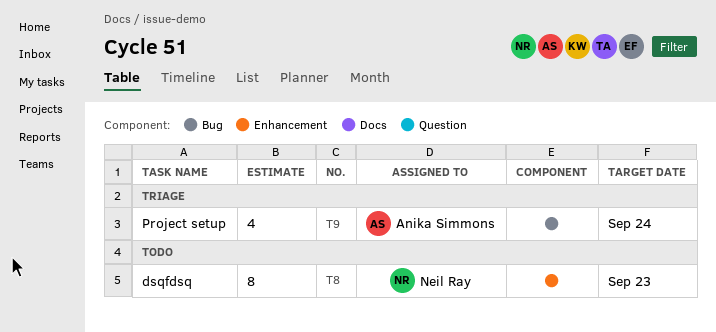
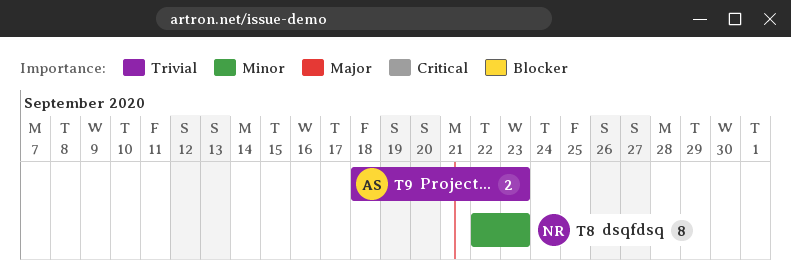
T9, estimate: 4 -> 2
T9, due: Sep 24 -> Sep 23

